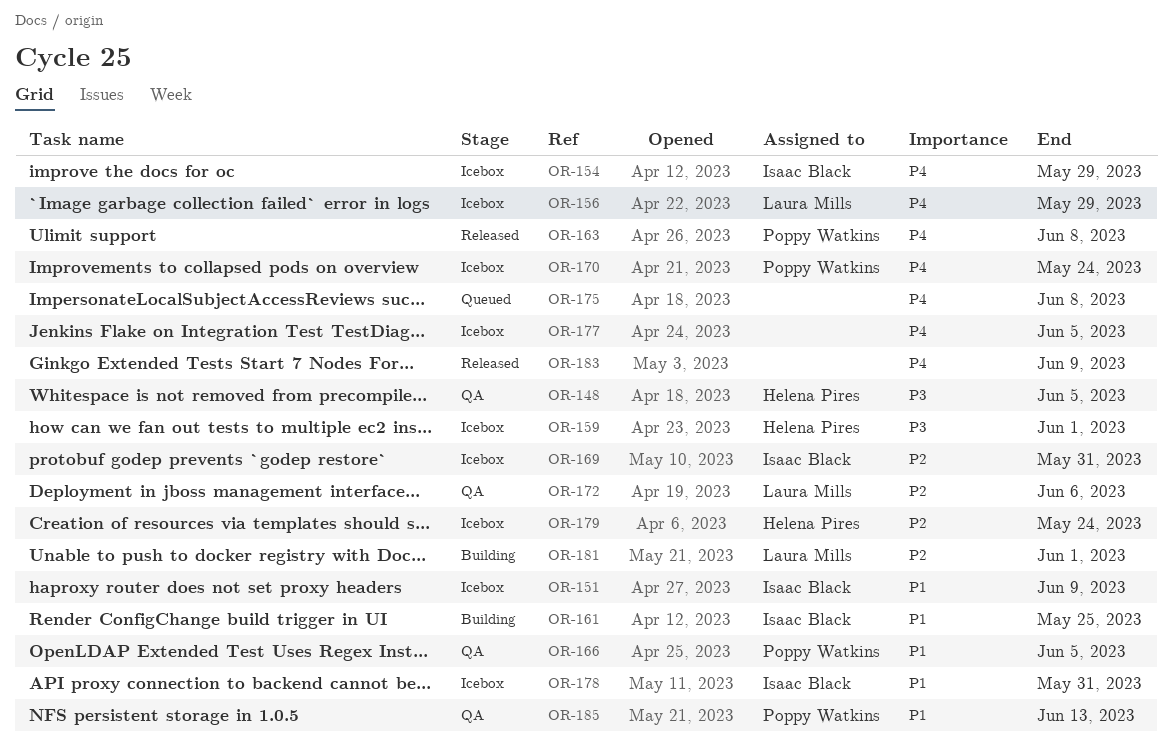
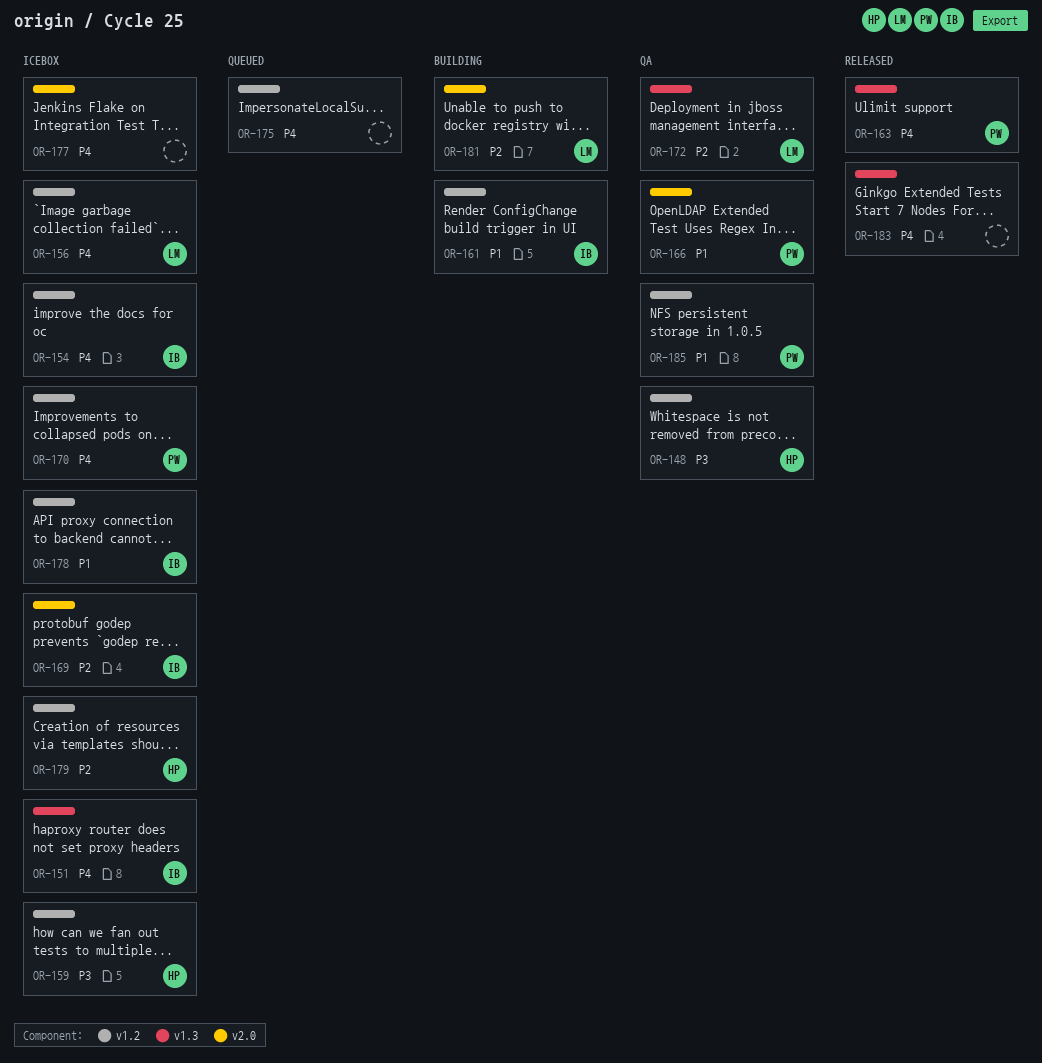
OR-151, priority: P1 -> P4

